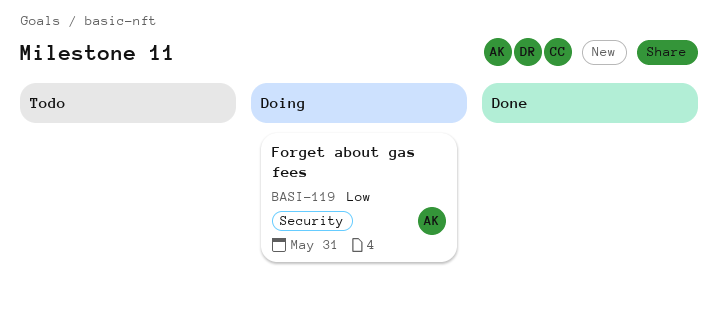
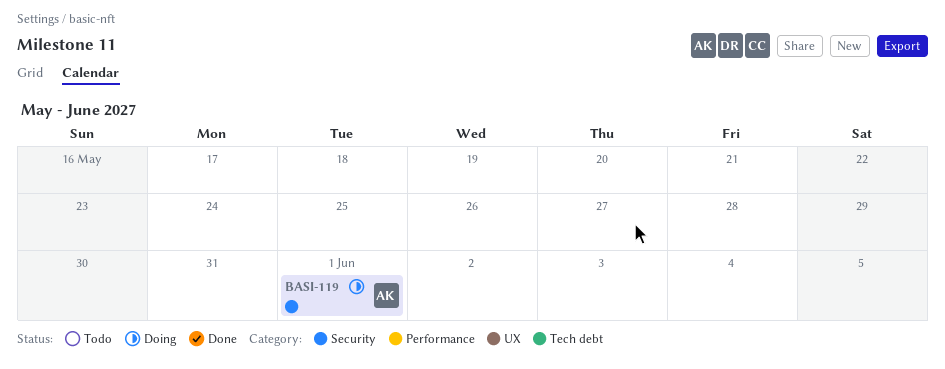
BASI-119, due: May 31 -> Jun 1

